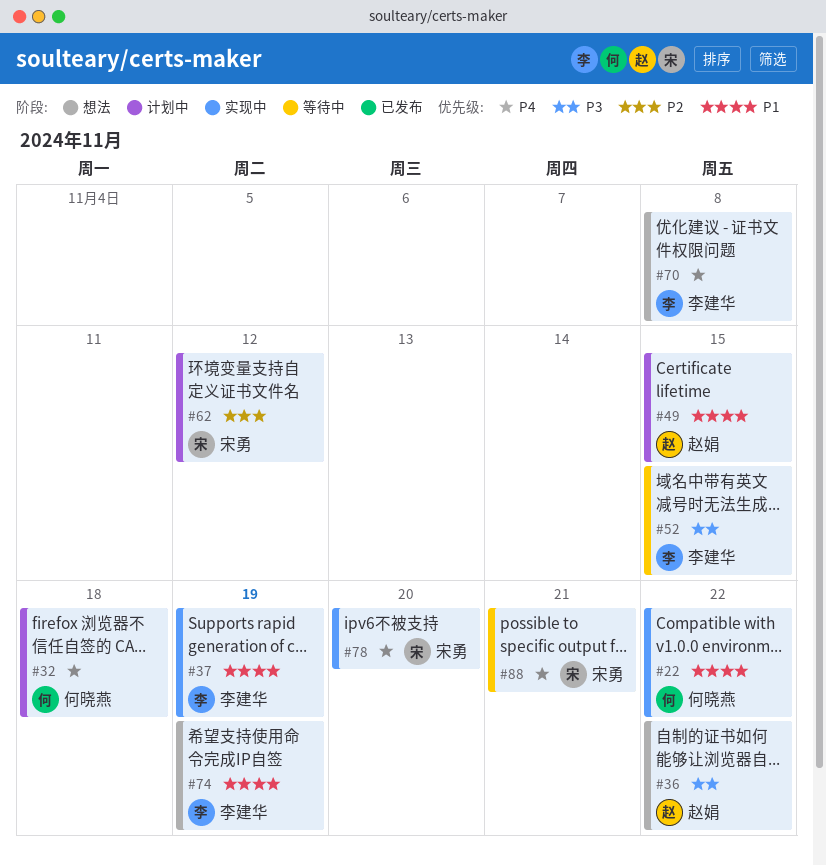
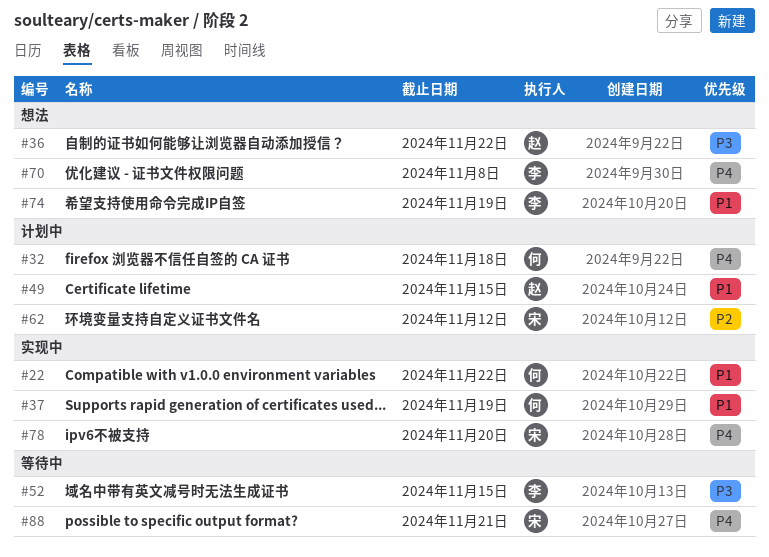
#37, owner: 李建华 -> 何晓燕

